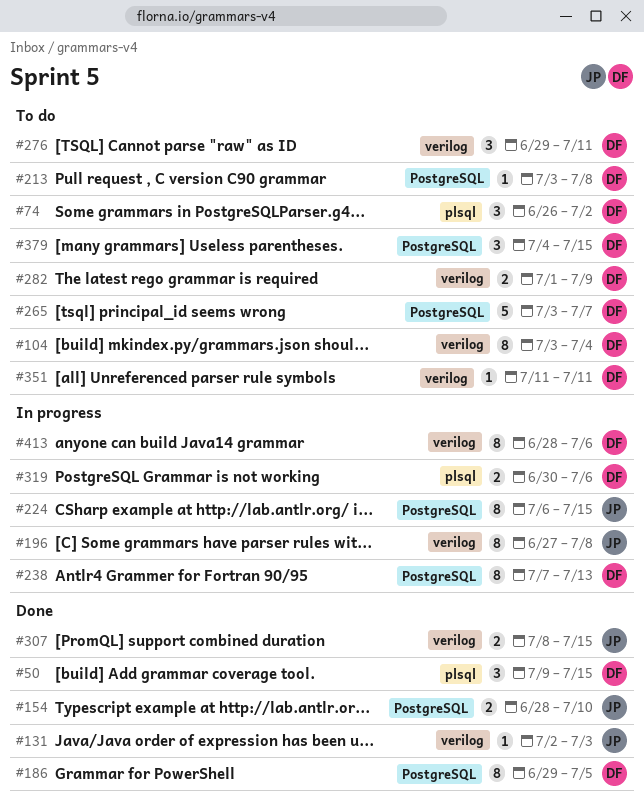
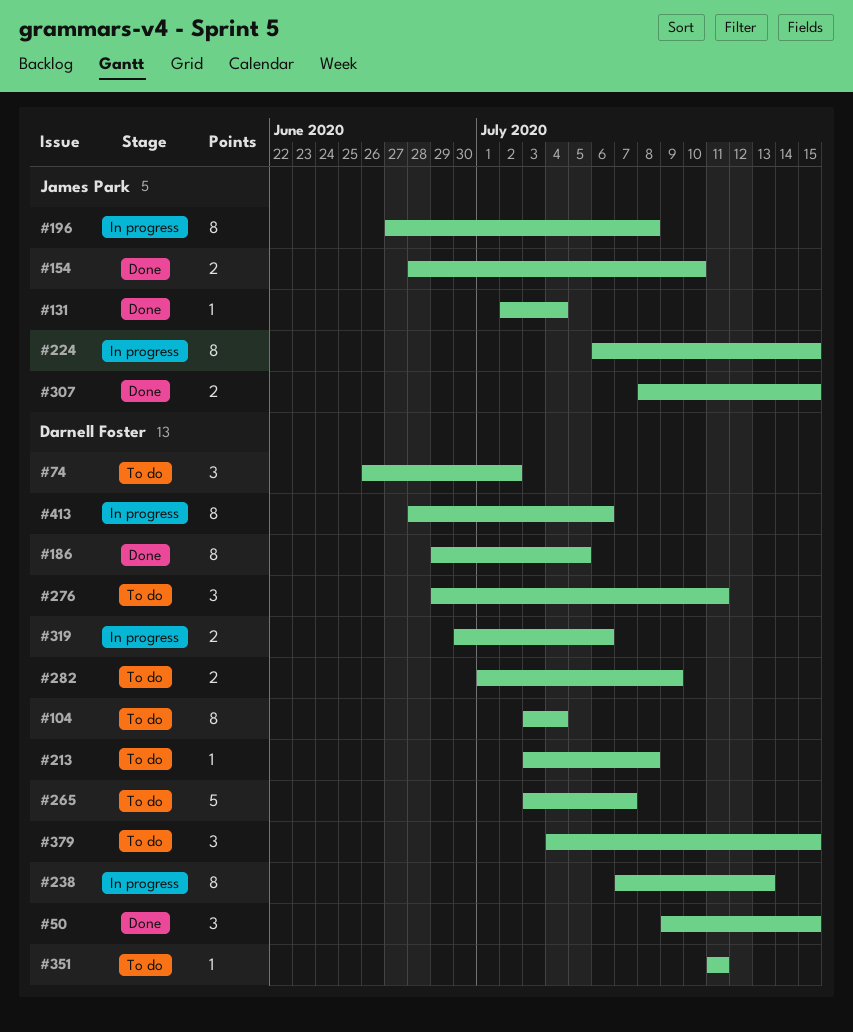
#131, due: Jul 3 -> Jul 4

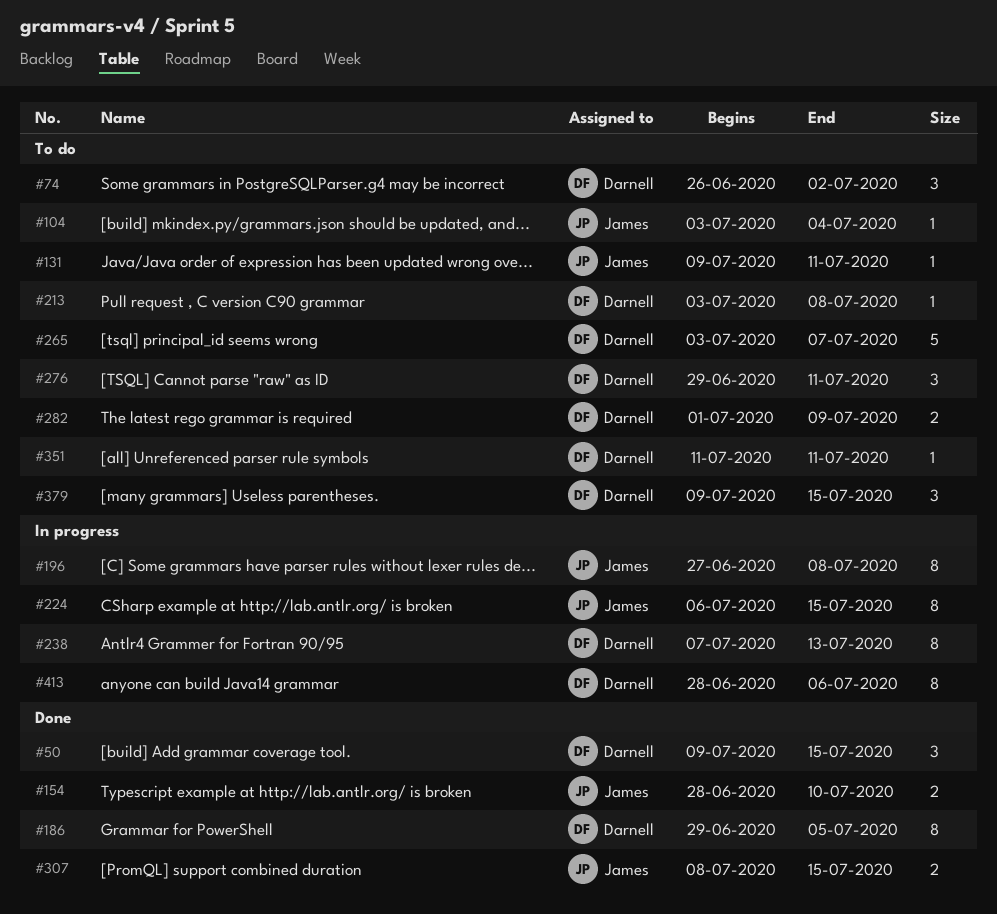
#104, owner: Darnell Foster -> James Park
#104, estimate: 8 -> 1
#131, status: Done -> To do
#131, start: Jul 2 -> Jul 9
#131, due: Jul 4 -> Jul 11
#319: present -> none
#379, start: Jul 4 -> Jul 9

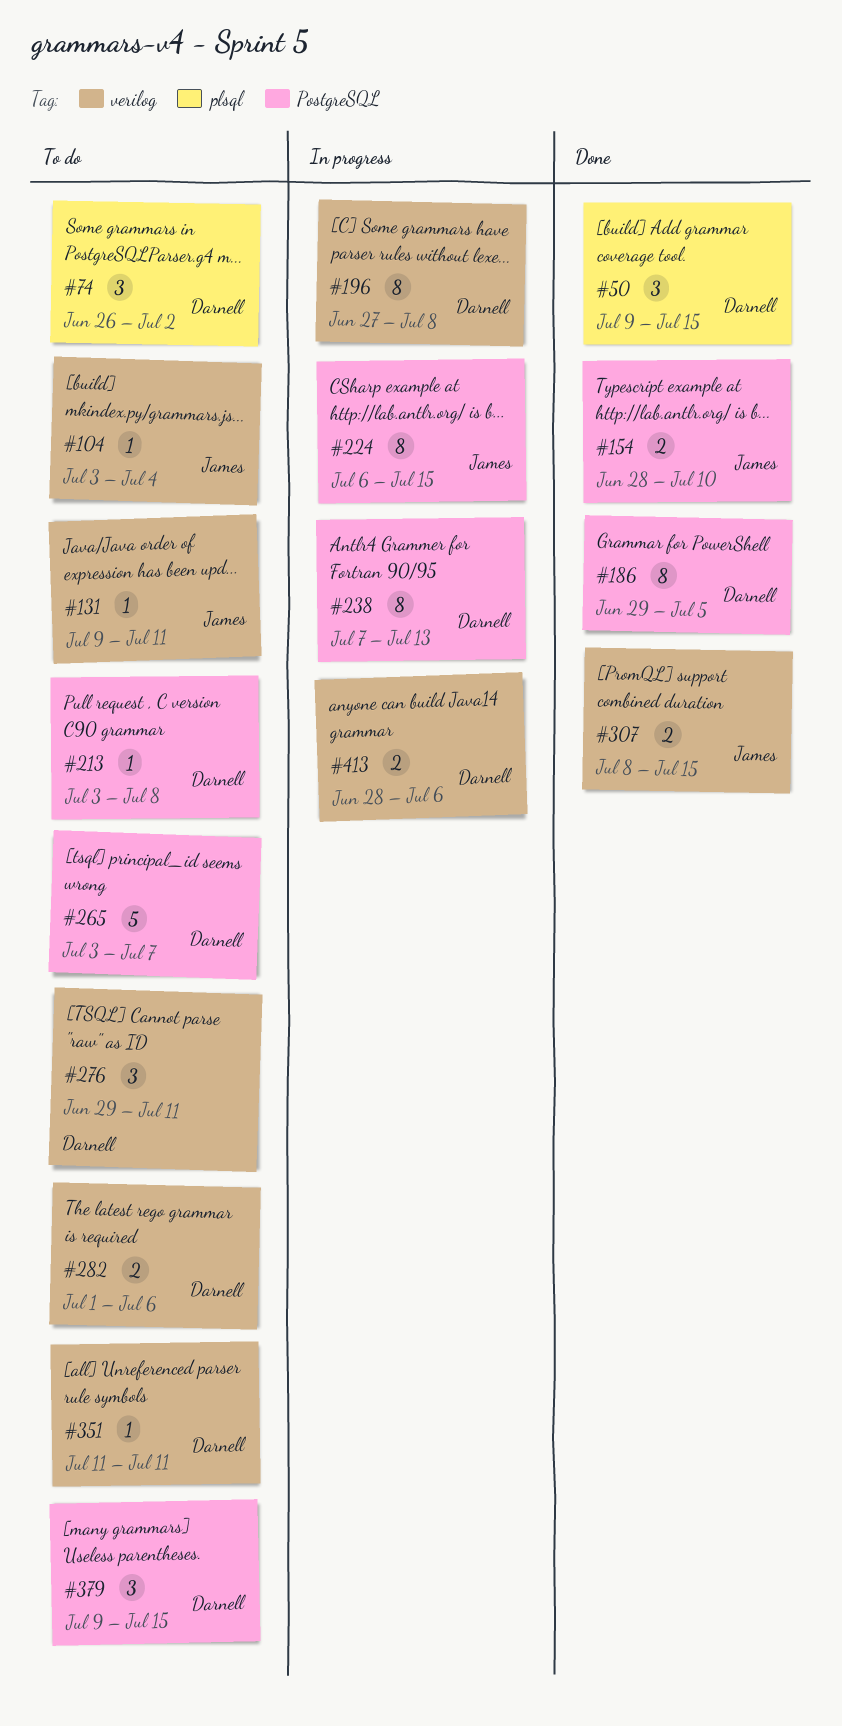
#196, owner: James -> Darnell
#282, due: Jul 9 -> Jul 6
#413, estimate: 8 -> 2

